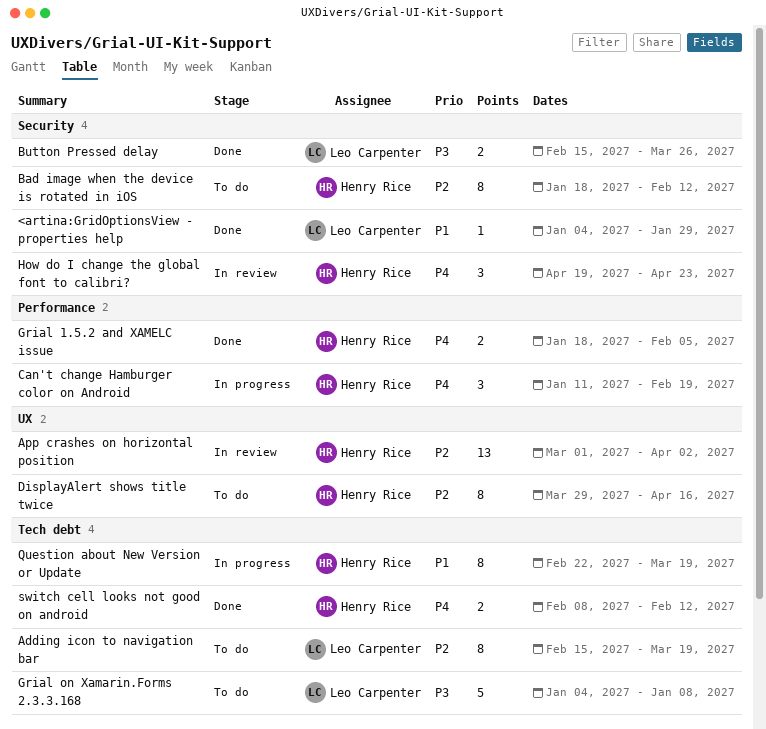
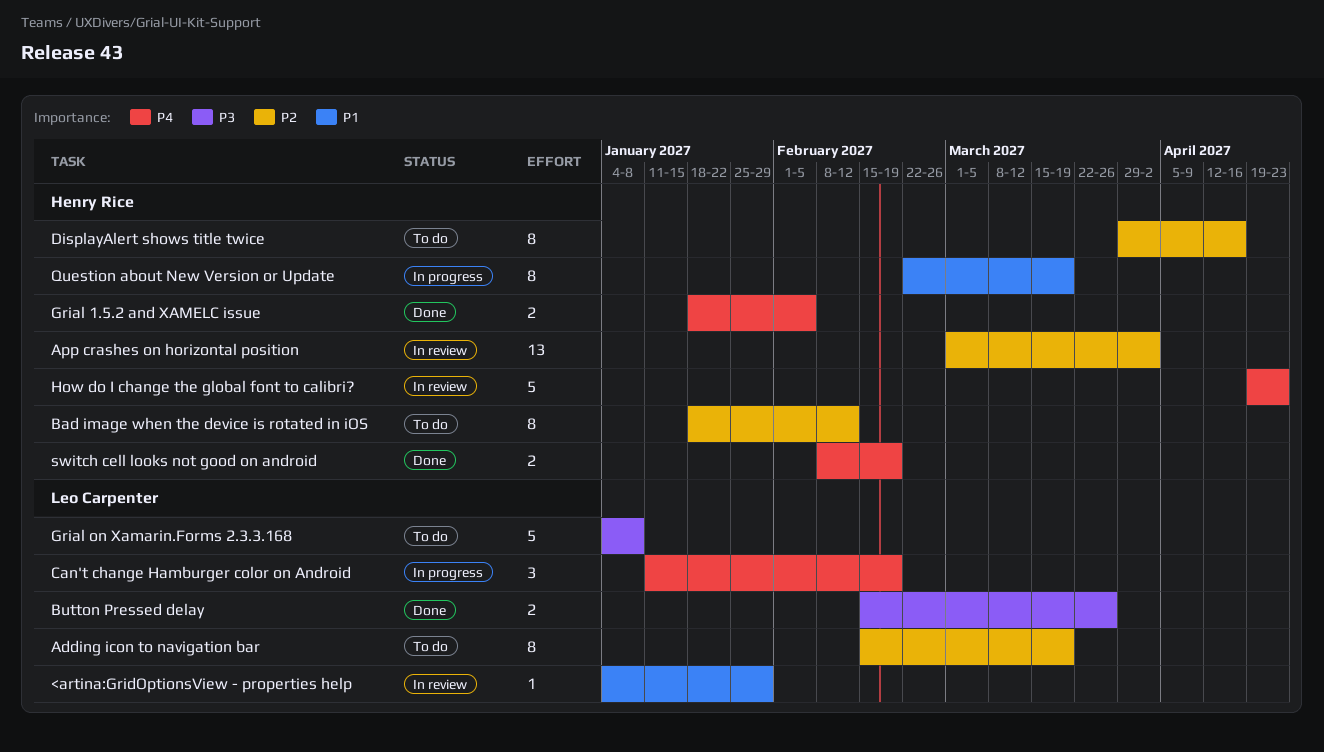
<artina:GridOptionsView - properties help, status: Done -> In review
Can't change Hamburger color on Android, owner: Henry Rice -> Leo Carpenter
How do I change the global font to calibri?, estimate: 3 -> 5
switch cell looks not good on android, due: Feb 12 -> Feb 19

